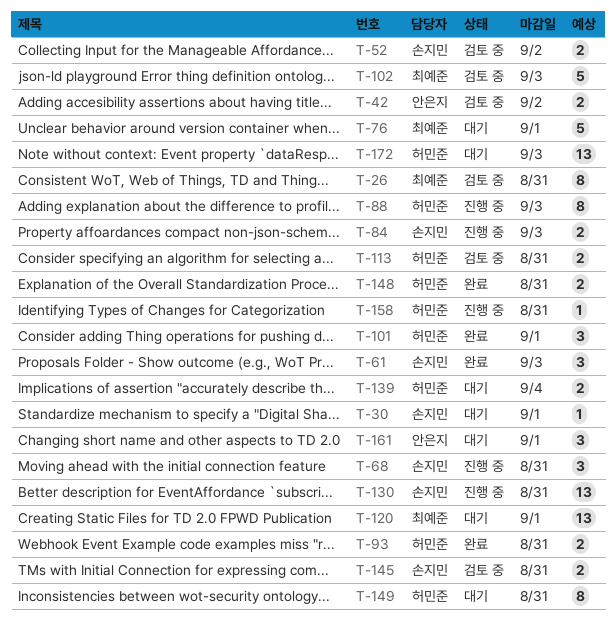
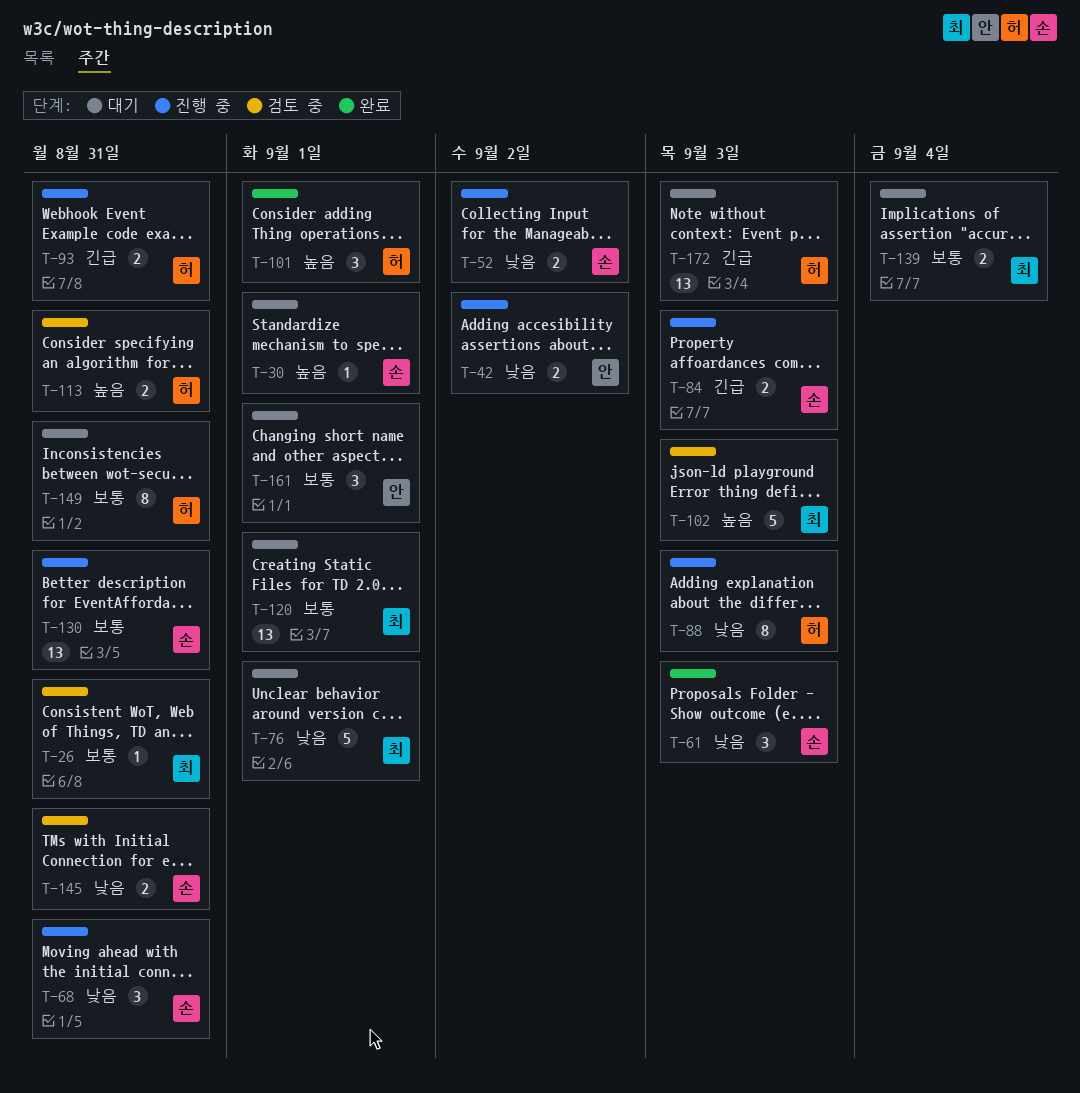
T-26, estimate: 8 -> 1
T-42, status: 검토 중 -> 진행 중
T-52, status: 검토 중 -> 진행 중
T-93, status: 완료 -> 진행 중
T-139, owner: 허민준 -> 최예준
T-148: present -> none
T-158: present -> none

